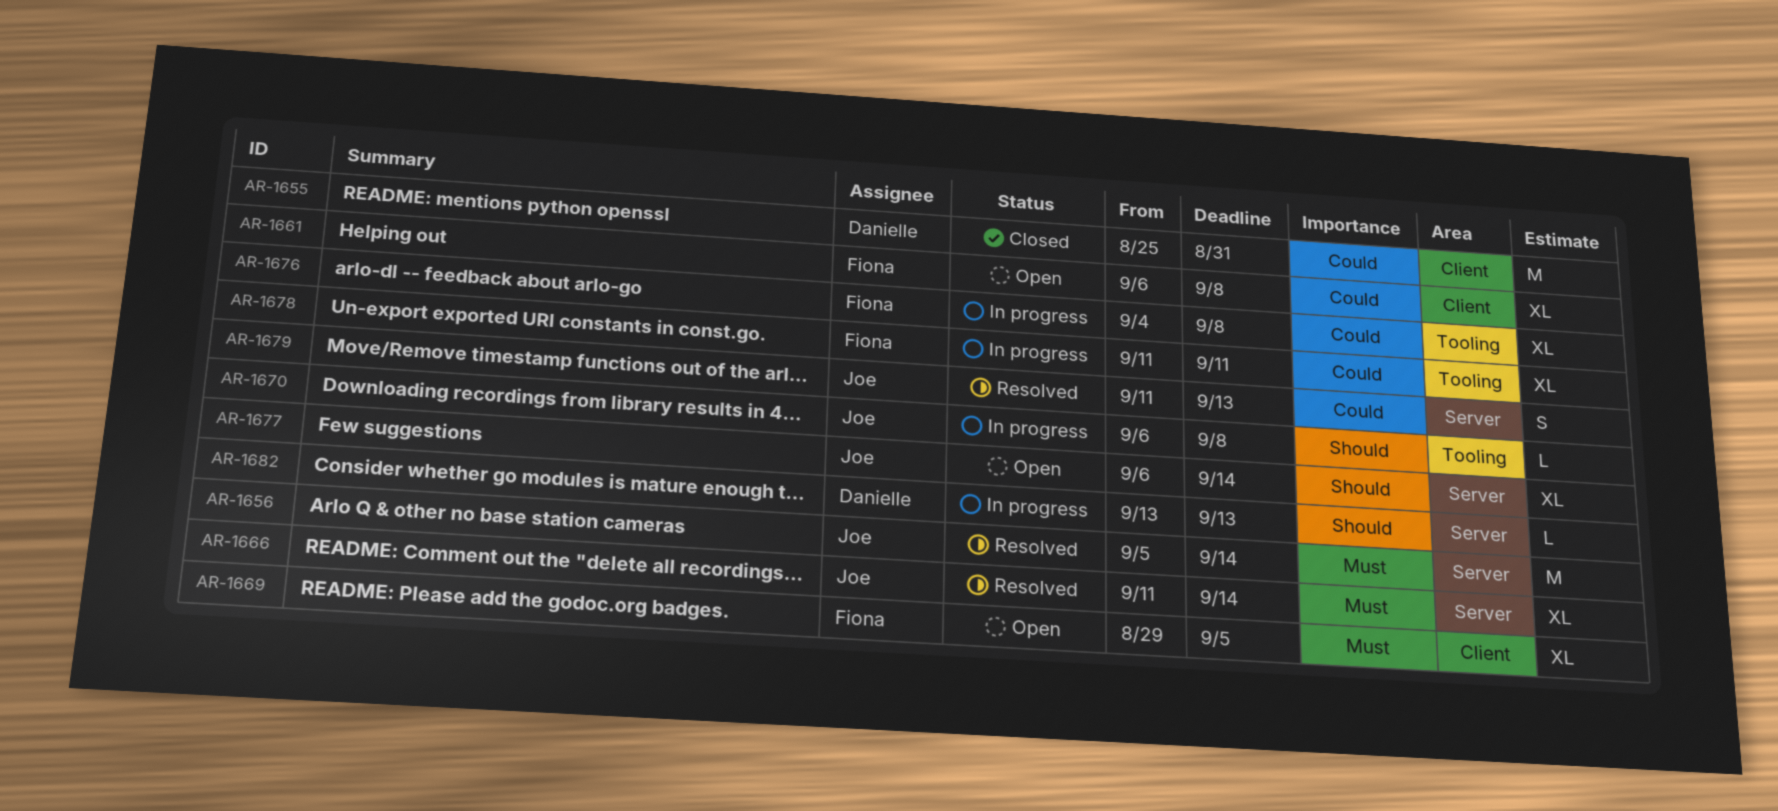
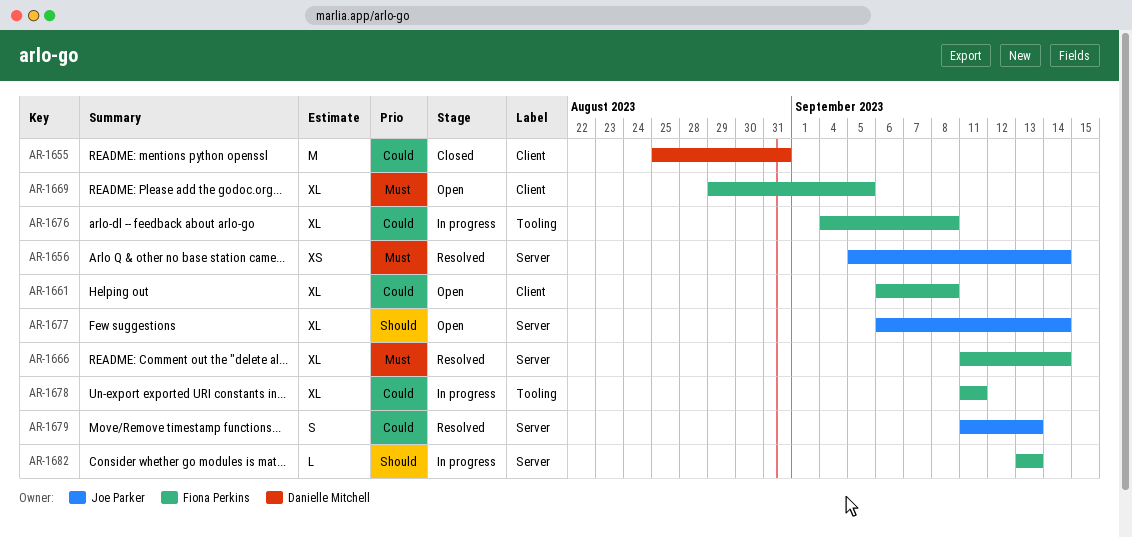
AR-1656, estimate: M -> XS
AR-1666, owner: Joe Parker -> Fiona Perkins
AR-1670: present -> none
AR-1682, owner: Danielle Mitchell -> Fiona Perkins

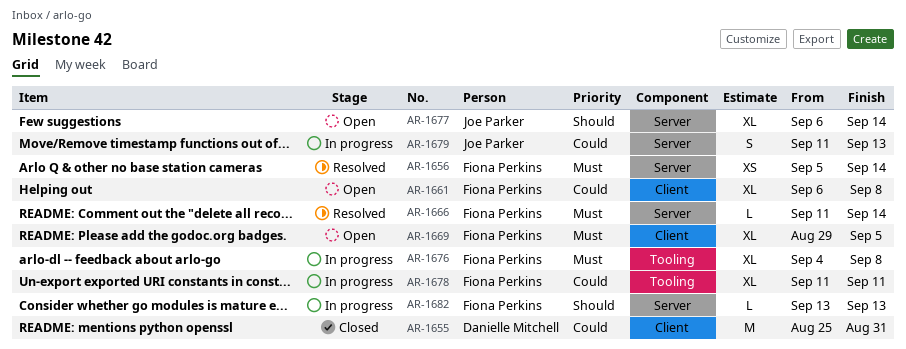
AR-1656, owner: Joe Parker -> Fiona Perkins
AR-1666, estimate: XL -> L
AR-1676, priority: Could -> Must
AR-1679, status: Resolved -> In progress

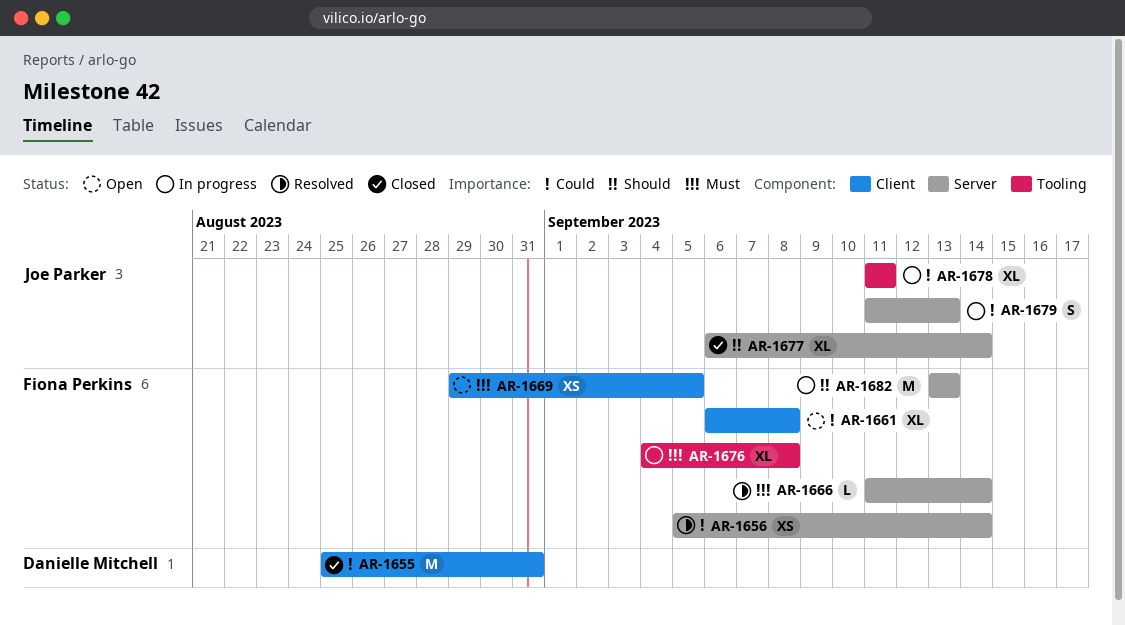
AR-1656, priority: Must -> Could
AR-1669, estimate: XL -> XS
AR-1677, status: Open -> Closed
AR-1678, owner: Fiona Perkins -> Joe Parker
AR-1682, estimate: L -> M

